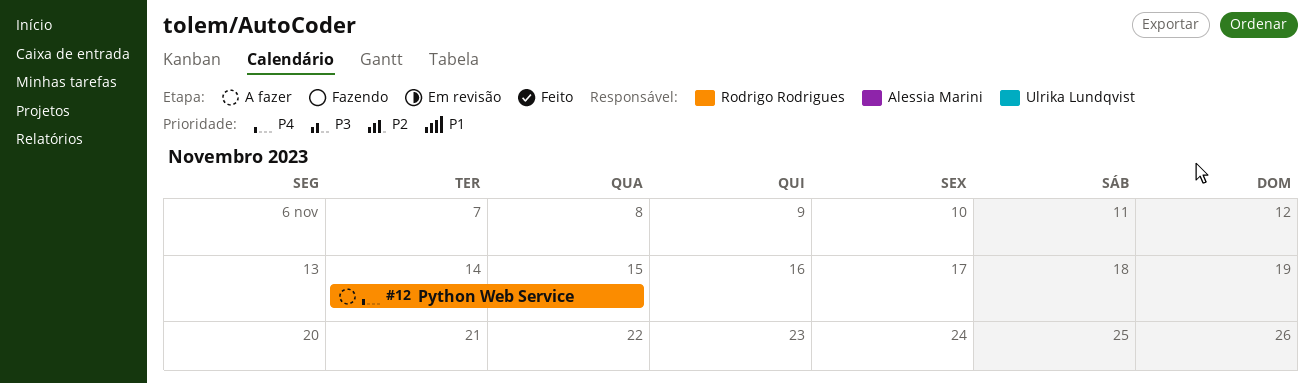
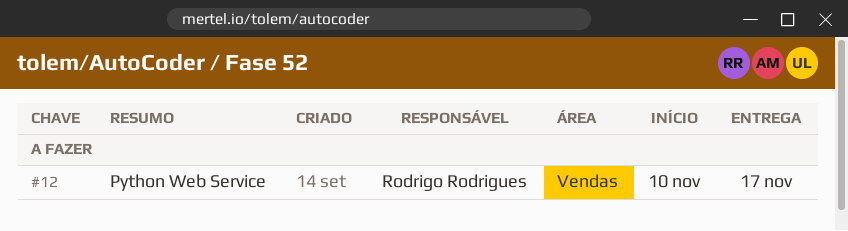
#12, start: Nov 14 -> Nov 10
#12, due: Nov 15 -> Nov 17

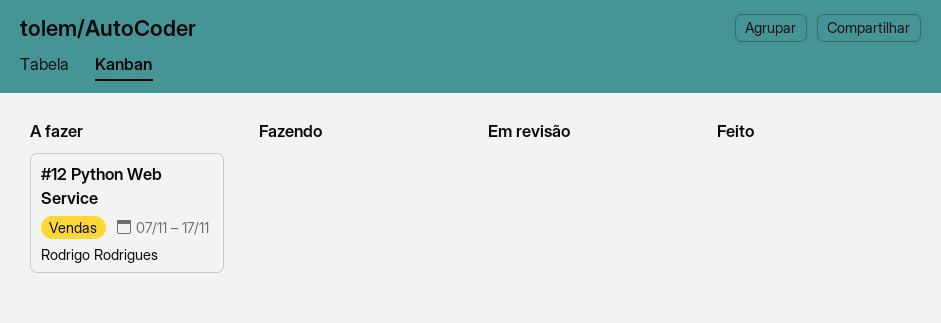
#12, start: Nov 10 -> Nov 7

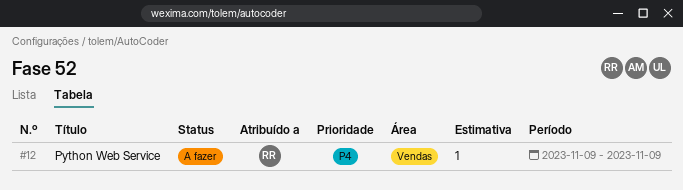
#12, start: Nov 7 -> Nov 9
#12, due: Nov 17 -> Nov 9

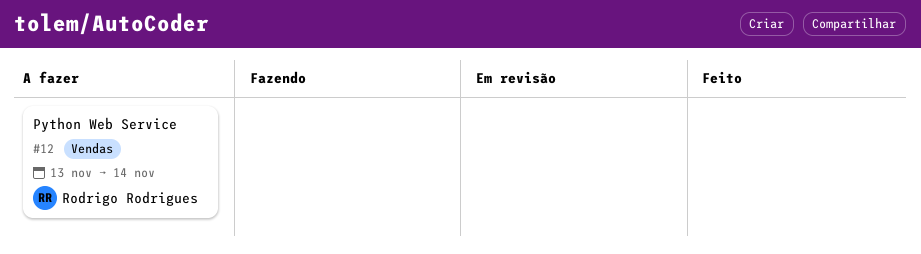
#12, start: Nov 9 -> Nov 13
#12, due: Nov 9 -> Nov 14

